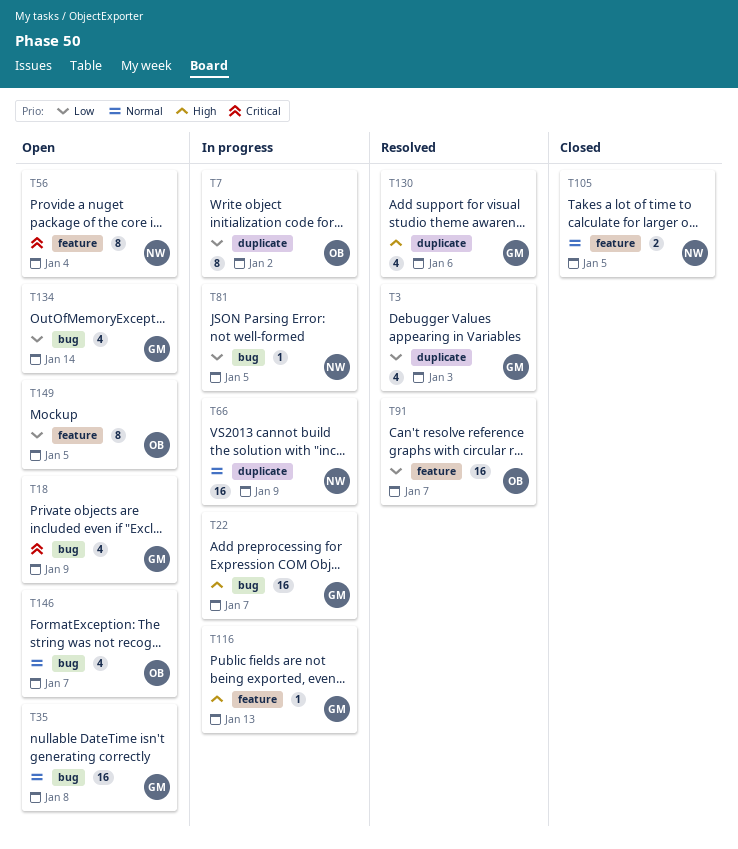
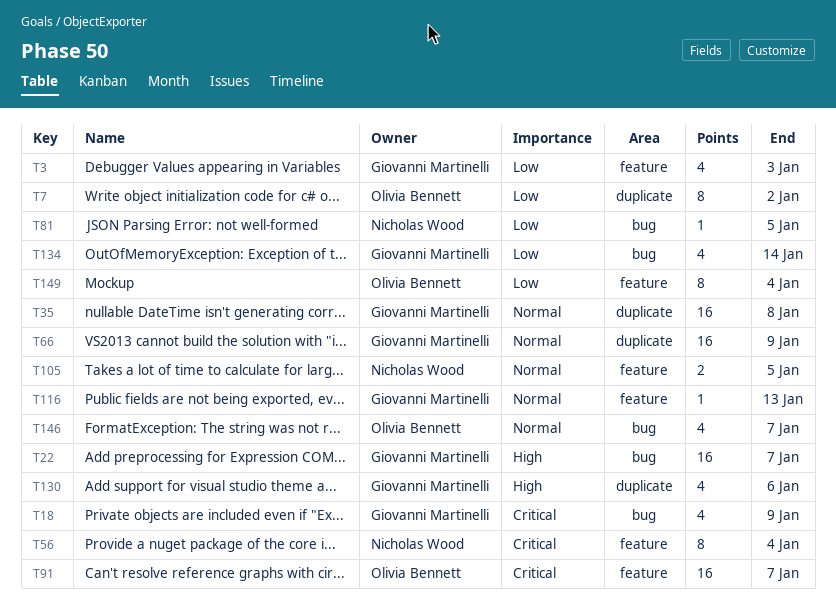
T3, label: duplicate -> feature
T35, label: bug -> duplicate
T66, owner: Nicholas Wood -> Giovanni Martinelli
T91, priority: Low -> Critical
T116, priority: High -> Normal
T149, due: Jan 5 -> Jan 4

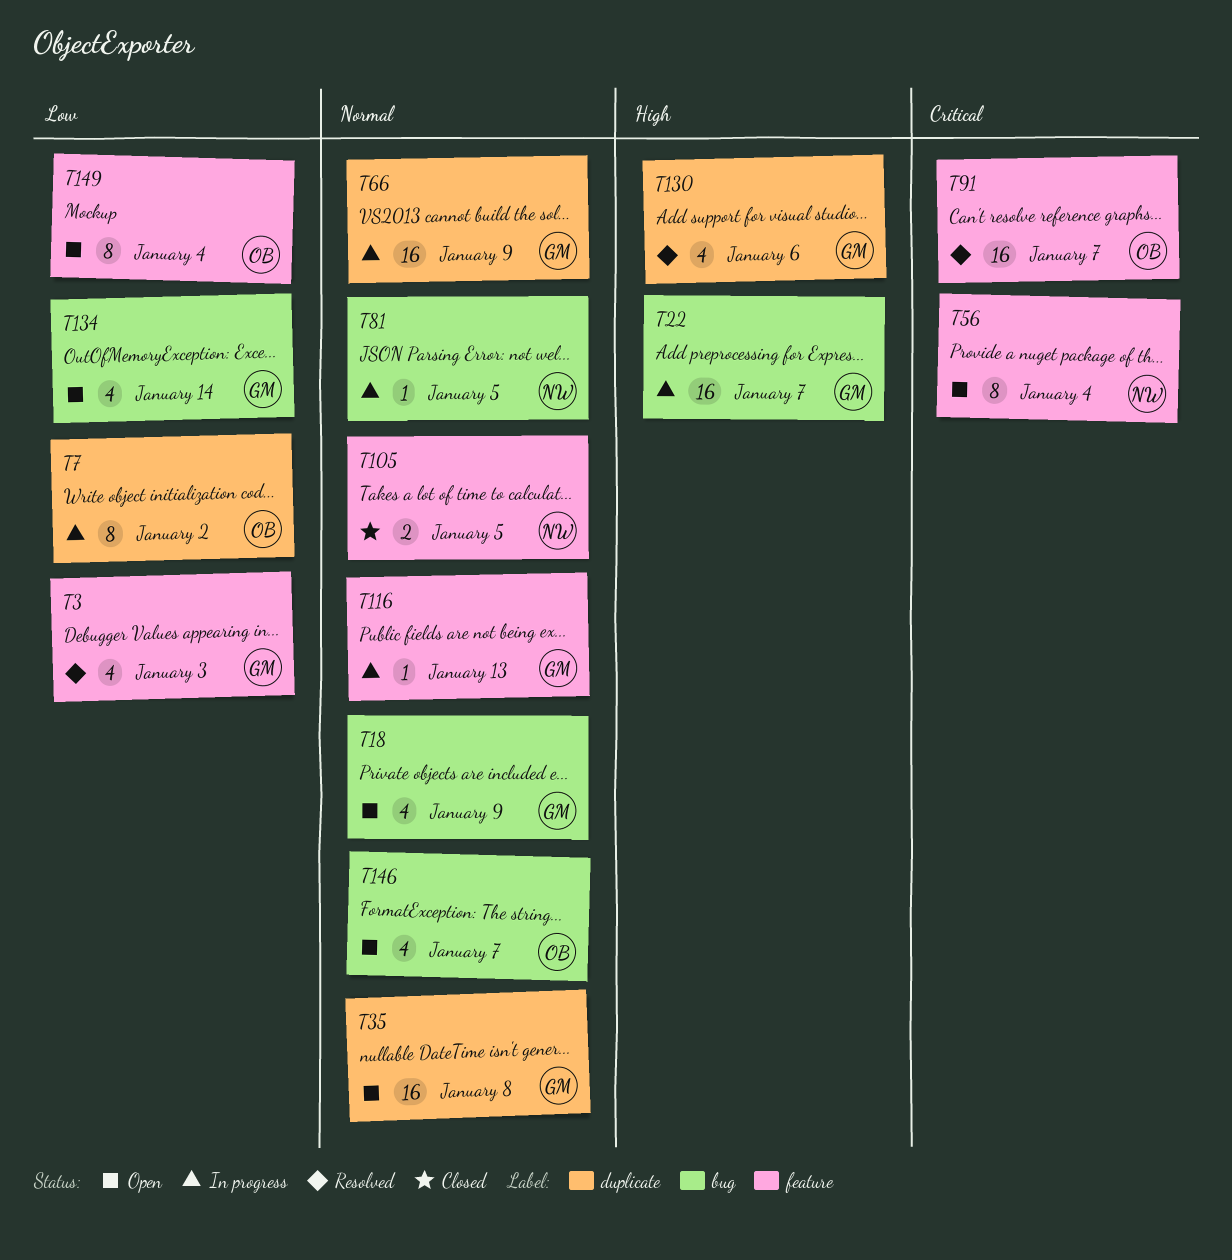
T18, priority: Critical -> Normal
T81, priority: Low -> Normal

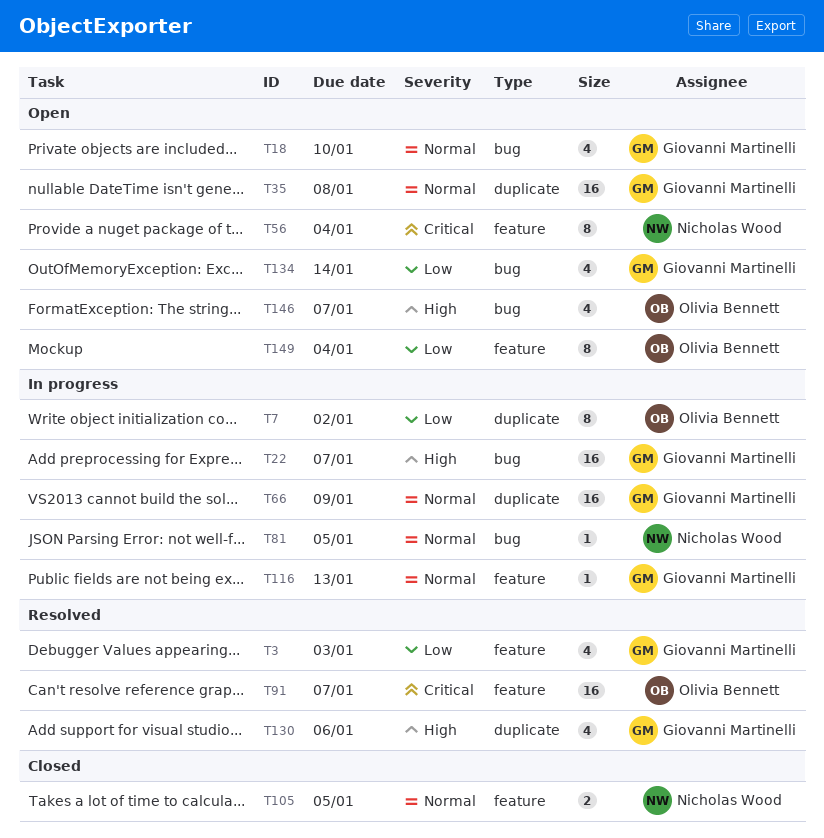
T18, due: Jan 9 -> Jan 10
T146, priority: Normal -> High

